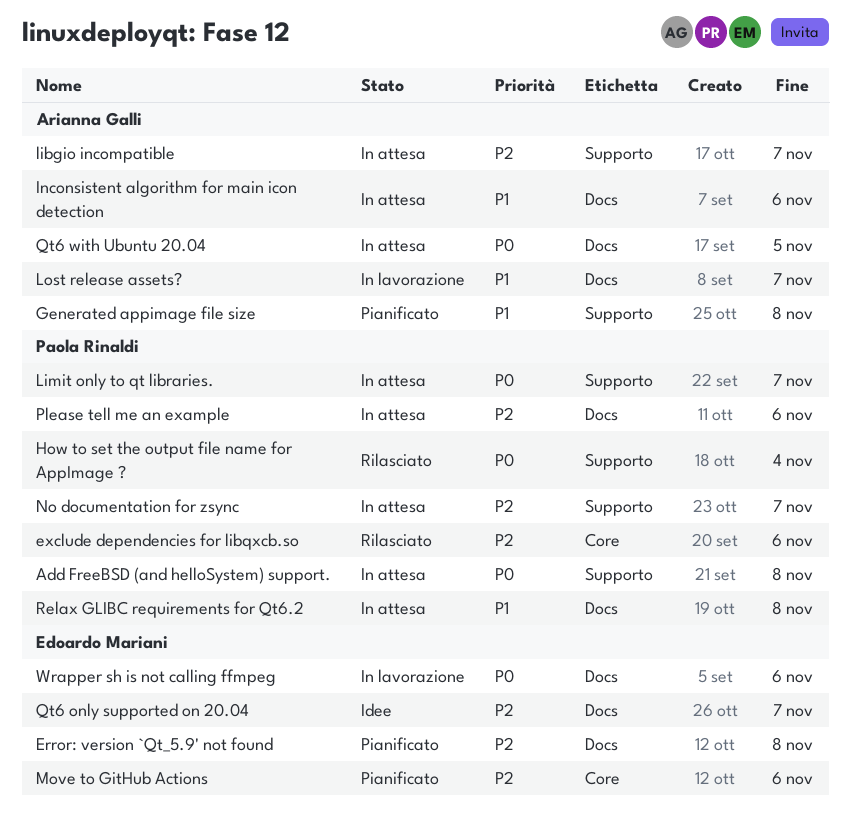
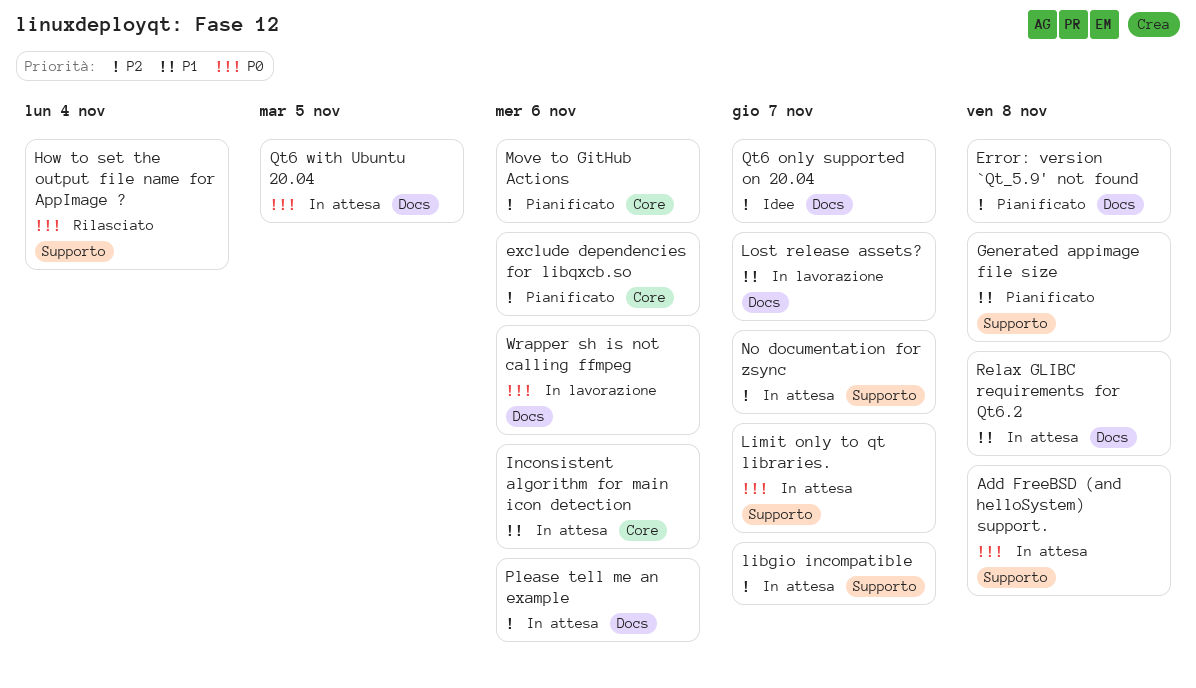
exclude dependencies for libqxcb.so, status: Rilasciato -> Pianificato
Inconsistent algorithm for main icon detection, label: Docs -> Core

